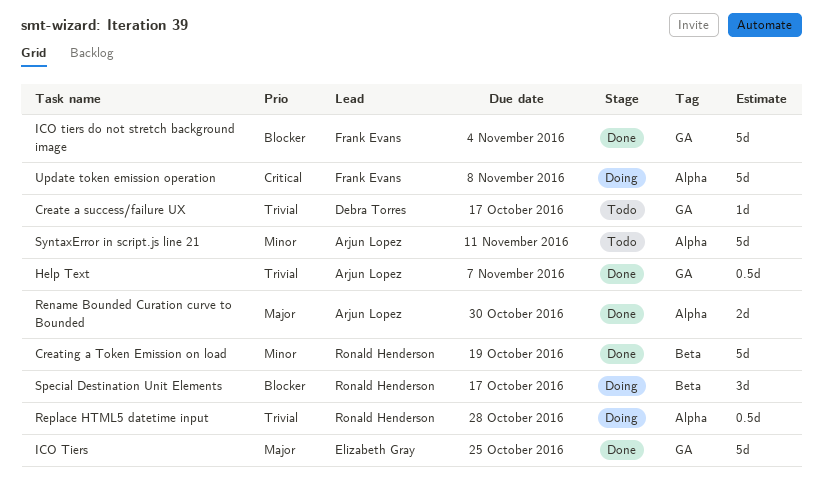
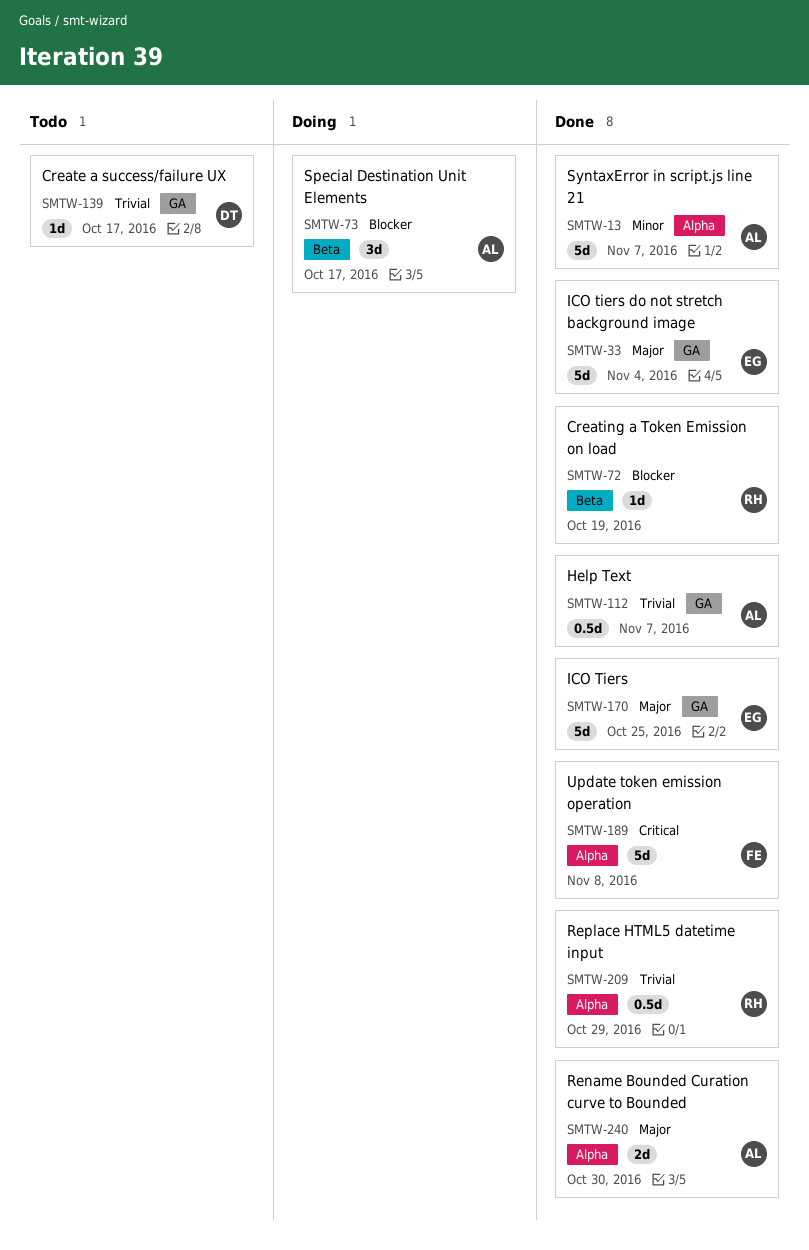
Creating a Token Emission on load, priority: Minor -> Blocker
Creating a Token Emission on load, estimate: 5d -> 1d
ICO tiers do not stretch background image, owner: Frank Evans -> Elizabeth Gray
ICO tiers do not stretch background image, priority: Blocker -> Major
Replace HTML5 datetime input, status: Doing -> Done
Replace HTML5 datetime input, due: Oct 28 -> Oct 29
Special Destination Unit Elements, owner: Ronald Henderson -> Arjun Lopez
SyntaxError in script.js line 21, status: Todo -> Done
SyntaxError in script.js line 21, due: Nov 11 -> Nov 7
Update token emission operation, status: Doing -> Done

